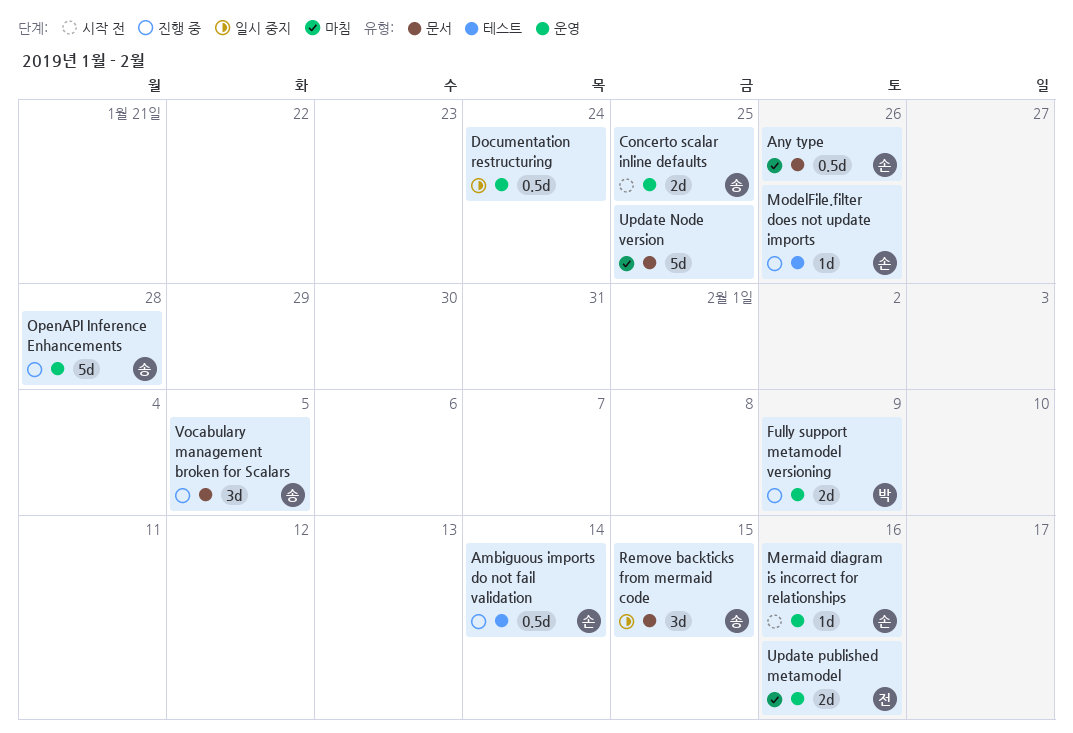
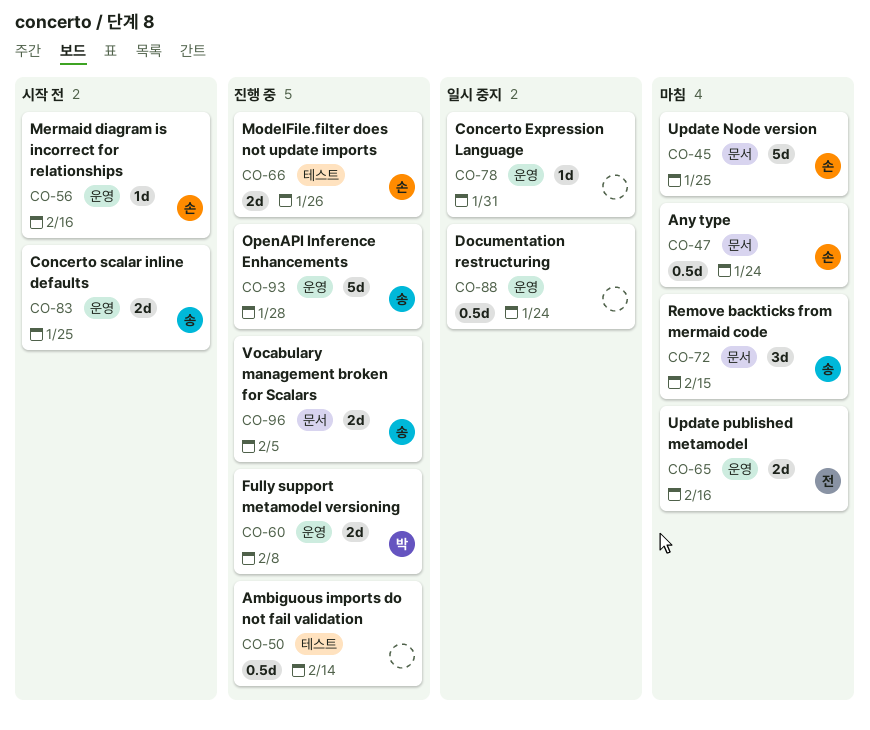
Ambiguous imports do not fail validation, owner: 손 -> none
Any type, due: Jan 26 -> Jan 24
Concerto Expression Language: none -> present
Fully support metamodel versioning, due: Feb 9 -> Feb 8
ModelFile.filter does not update imports, estimate: 1d -> 2d
Remove backticks from mermaid code, status: 일시 중지 -> 마침
Update Node version, owner: none -> 손
Vocabulary management broken for Scalars, estimate: 3d -> 2d

